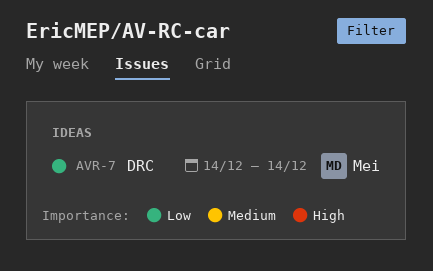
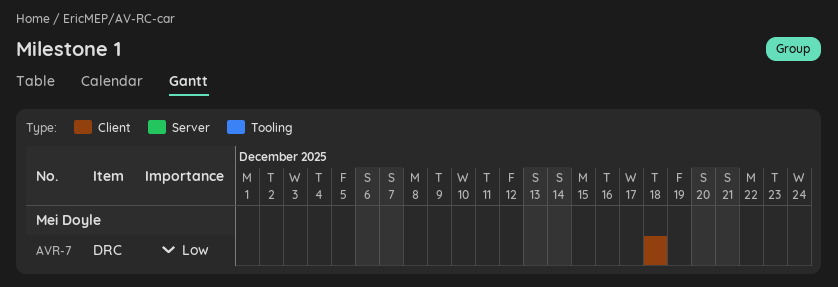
AVR-7, start: Dec 14 -> Dec 18
AVR-7, due: Dec 14 -> Dec 18

